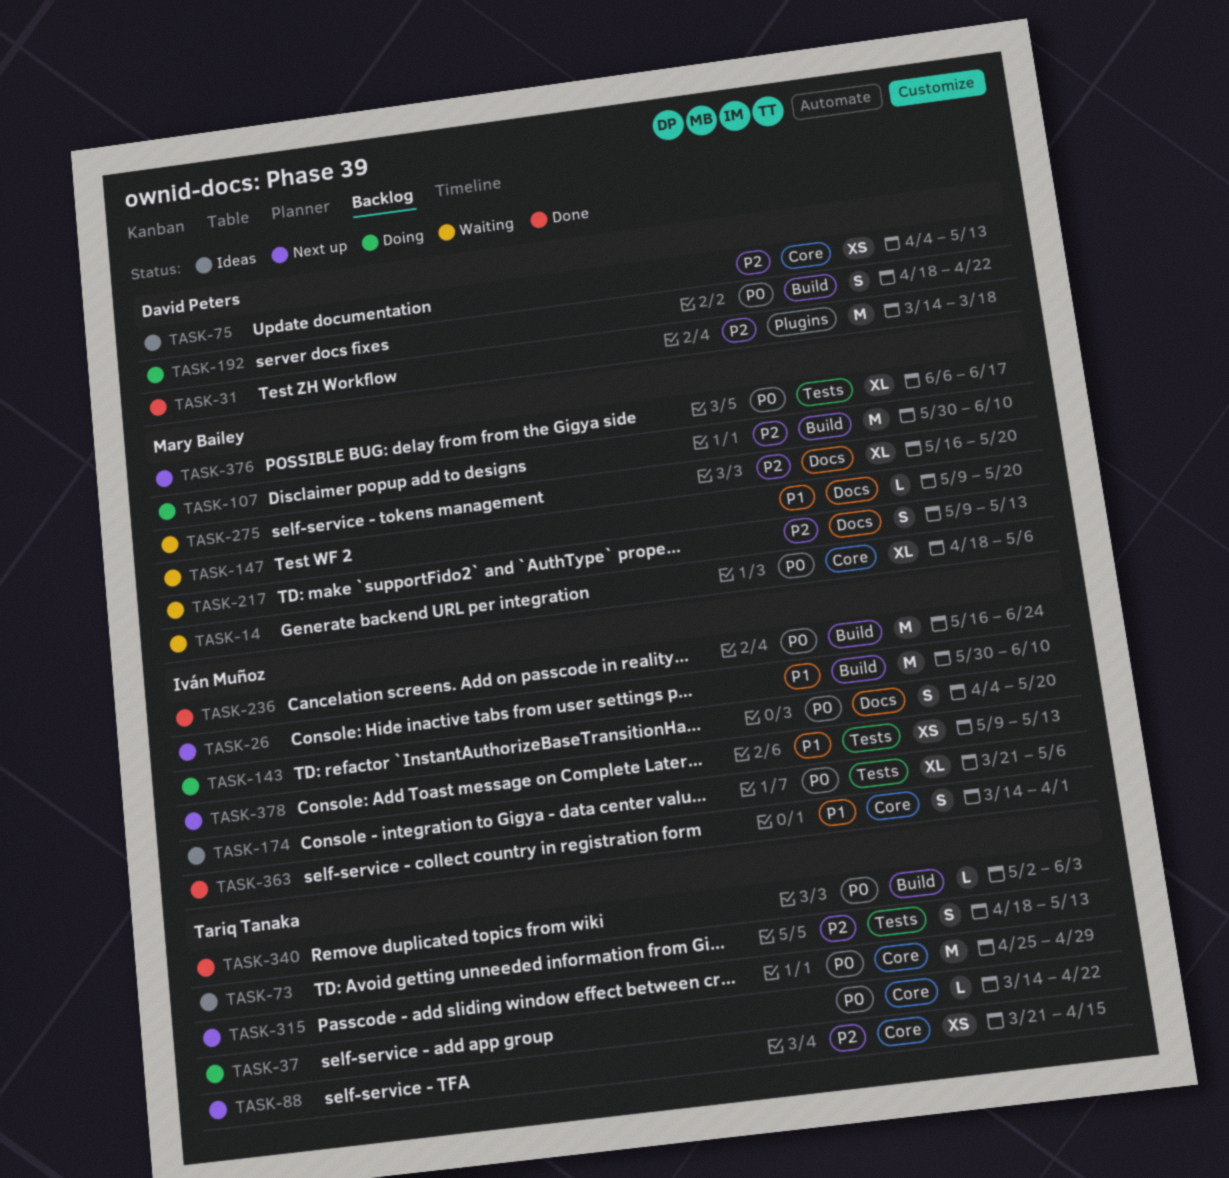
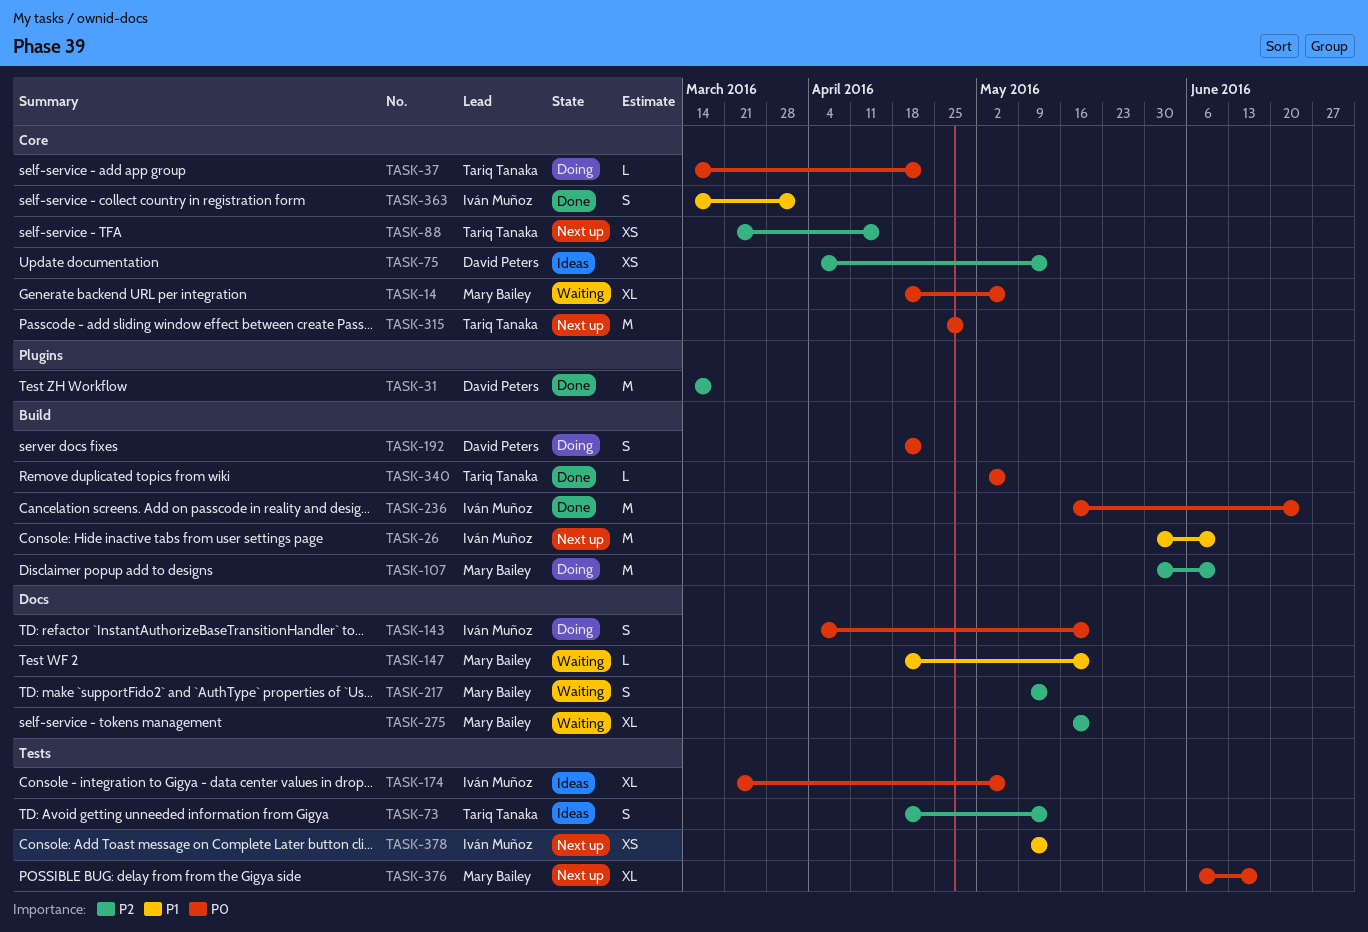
TASK-147, start: May 9 -> Apr 18
TASK-340, due: Jun 3 -> May 6

